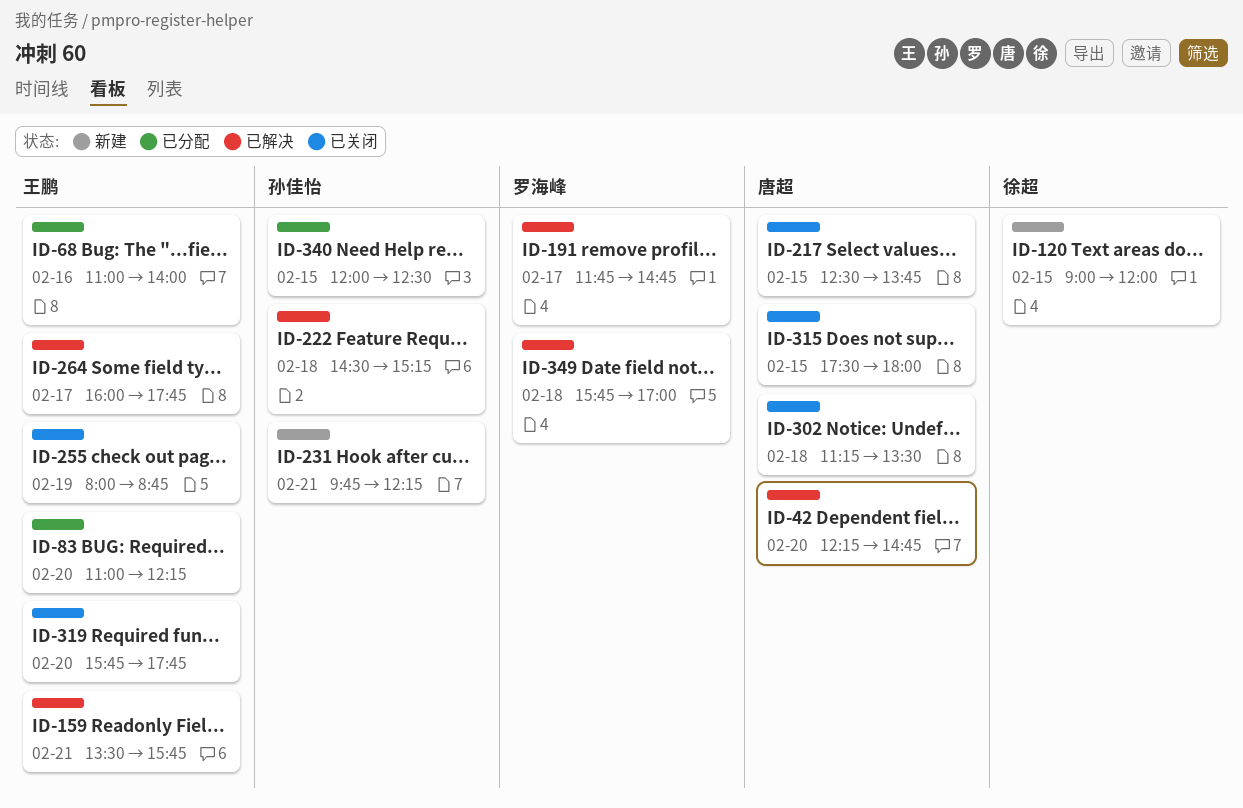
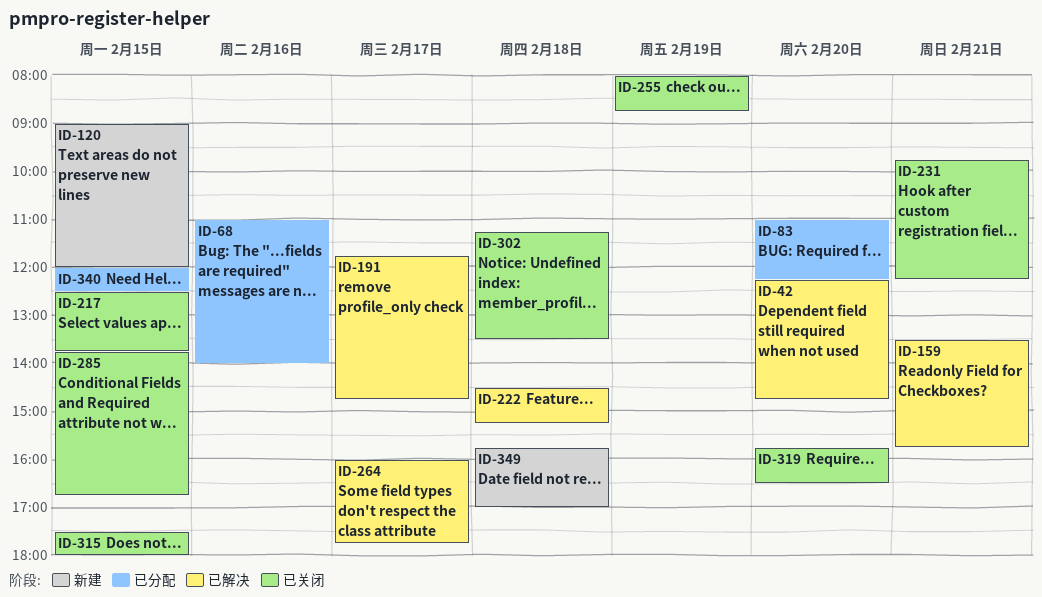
ID-231, status: 新建 -> 已关闭
ID-285: none -> present
ID-319, ends: 17:45 -> 16:30
ID-349, status: 已解决 -> 新建

